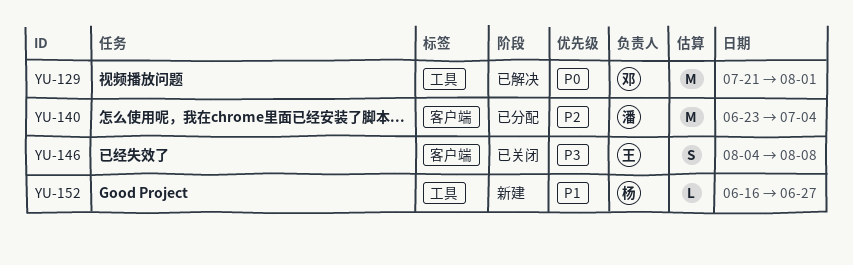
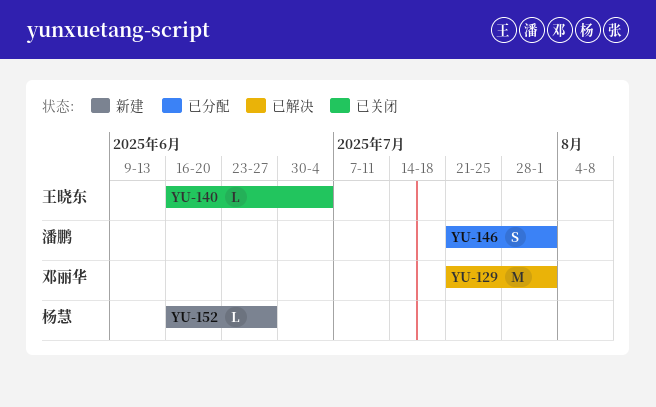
YU-140, status: 已分配 -> 已关闭
YU-140, owner: 潘鹏 -> 王晓东
YU-140, estimate: M -> L
YU-140, start: Jun 23 -> Jun 16
YU-146, status: 已关闭 -> 已分配
YU-146, owner: 王晓东 -> 潘鹏
YU-146, start: Aug 4 -> Jul 21
YU-146, due: Aug 8 -> Aug 1

